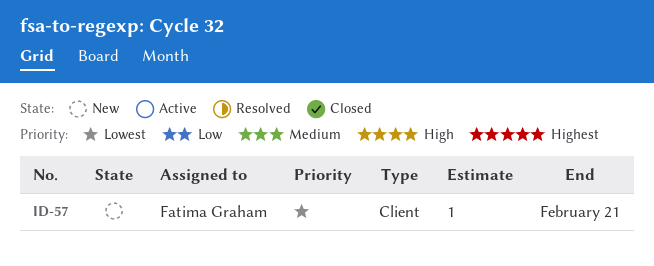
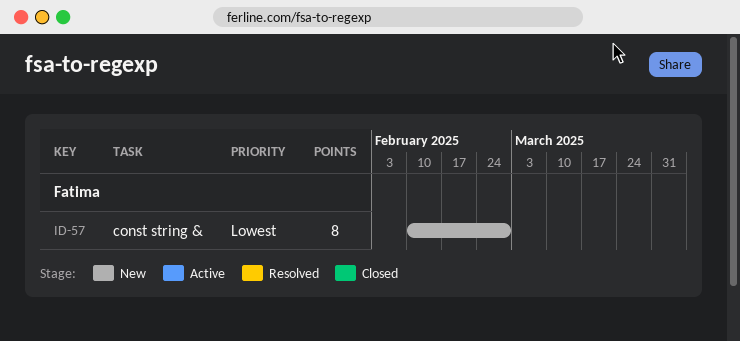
ID-57, estimate: 1 -> 8
ID-57, due: Feb 21 -> Feb 28

